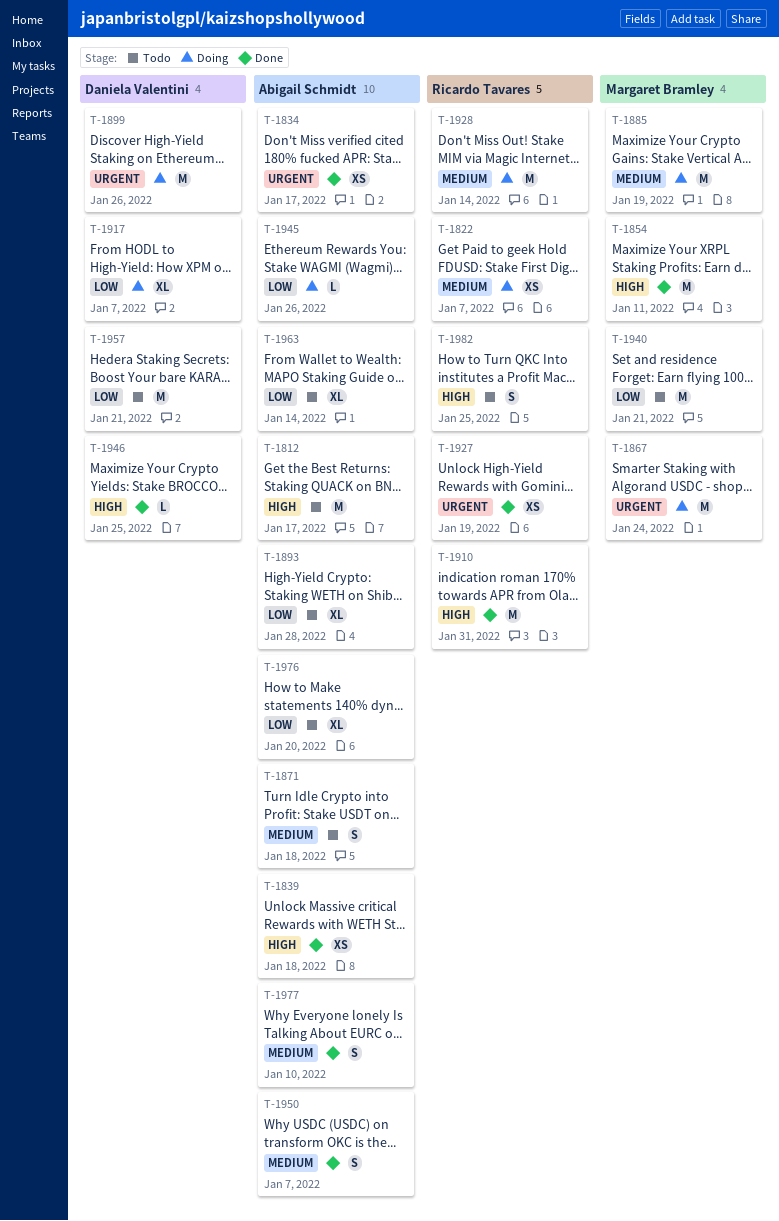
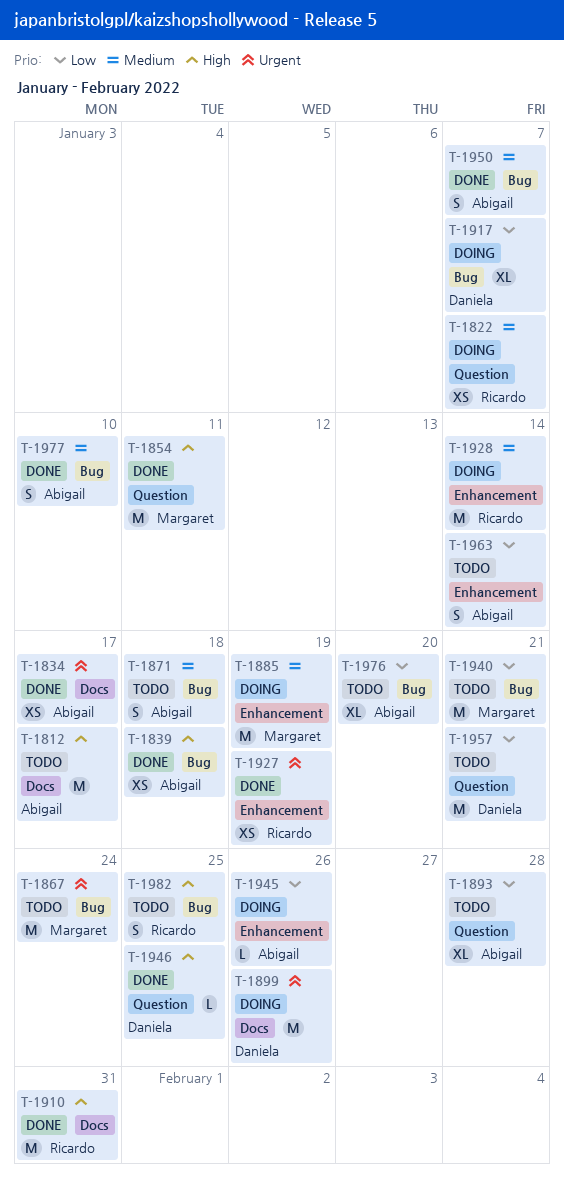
T-1867, status: Doing -> Todo
T-1963, estimate: XL -> S

